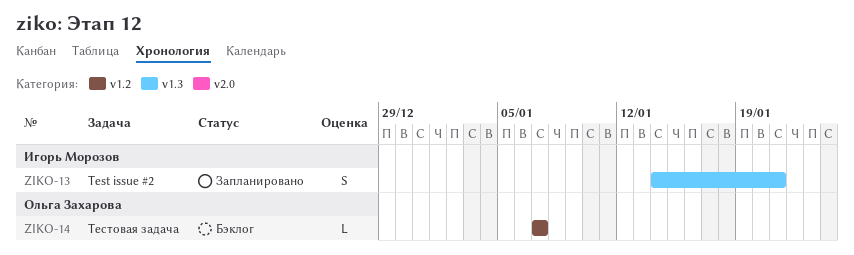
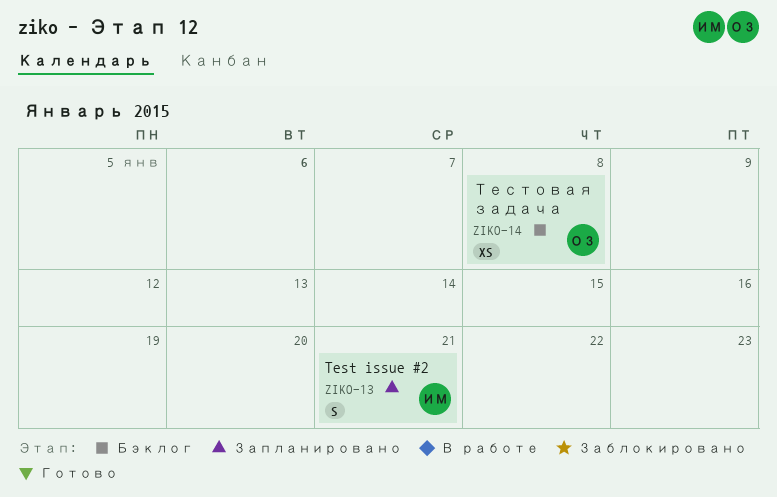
ZIKO-14, estimate: L -> XS
ZIKO-14, due: Jan 7 -> Jan 8

